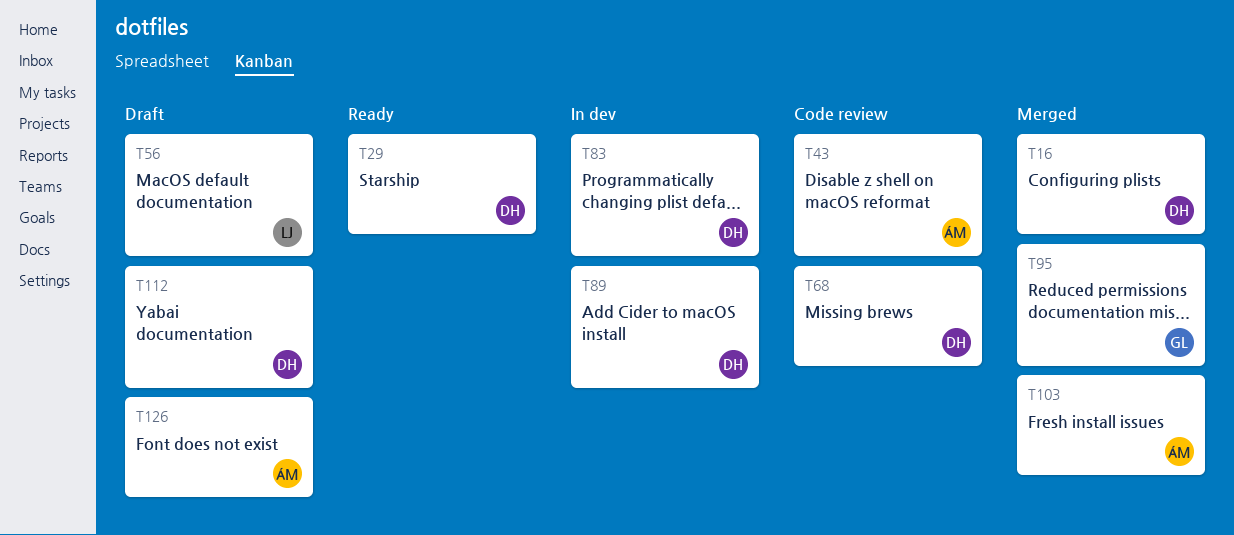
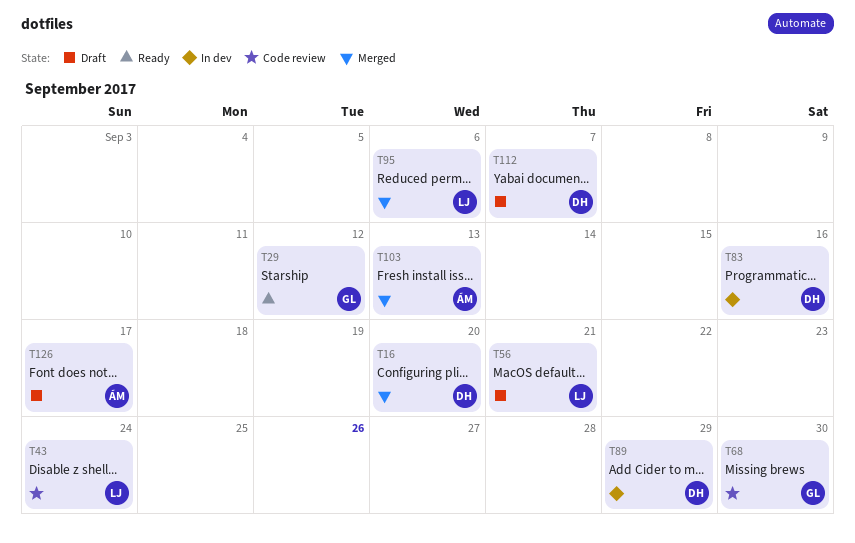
T29, owner: DH -> GL
T43, owner: ÁM -> LJ
T68, owner: DH -> GL
T95, owner: GL -> LJ

